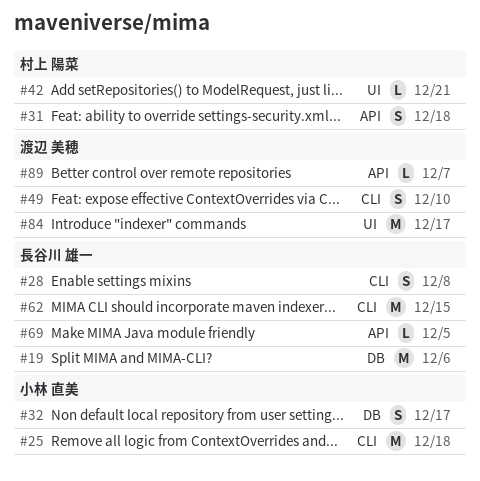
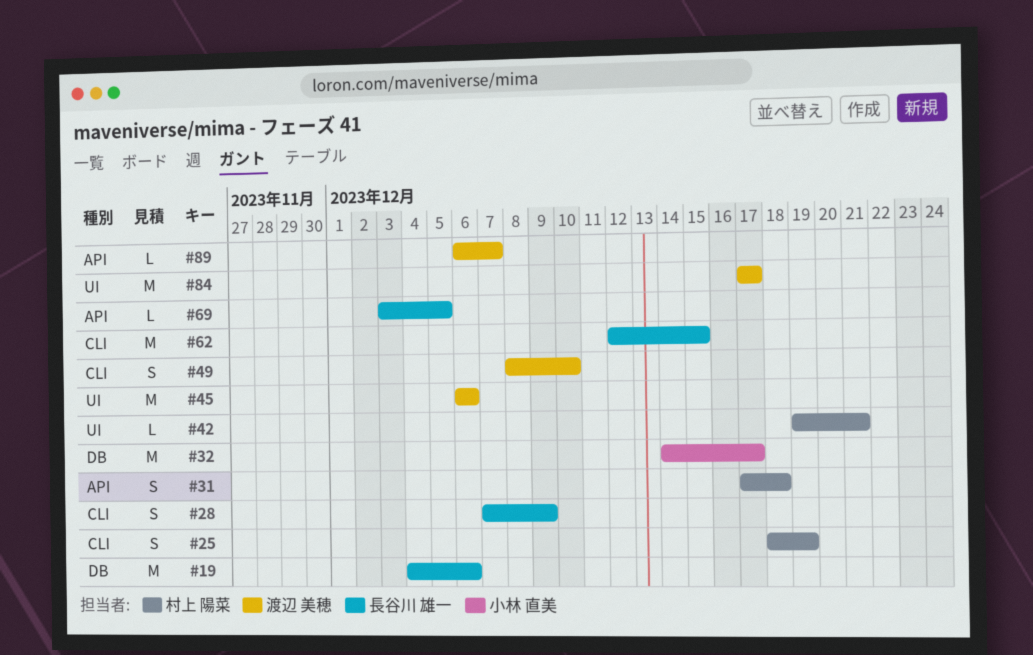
#25, owner: 小林 直美 -> 村上 陽菜
#25, estimate: M -> S
#25, due: Dec 18 -> Dec 19
#28, due: Dec 8 -> Dec 9
#32, estimate: S -> M
#45: none -> present

